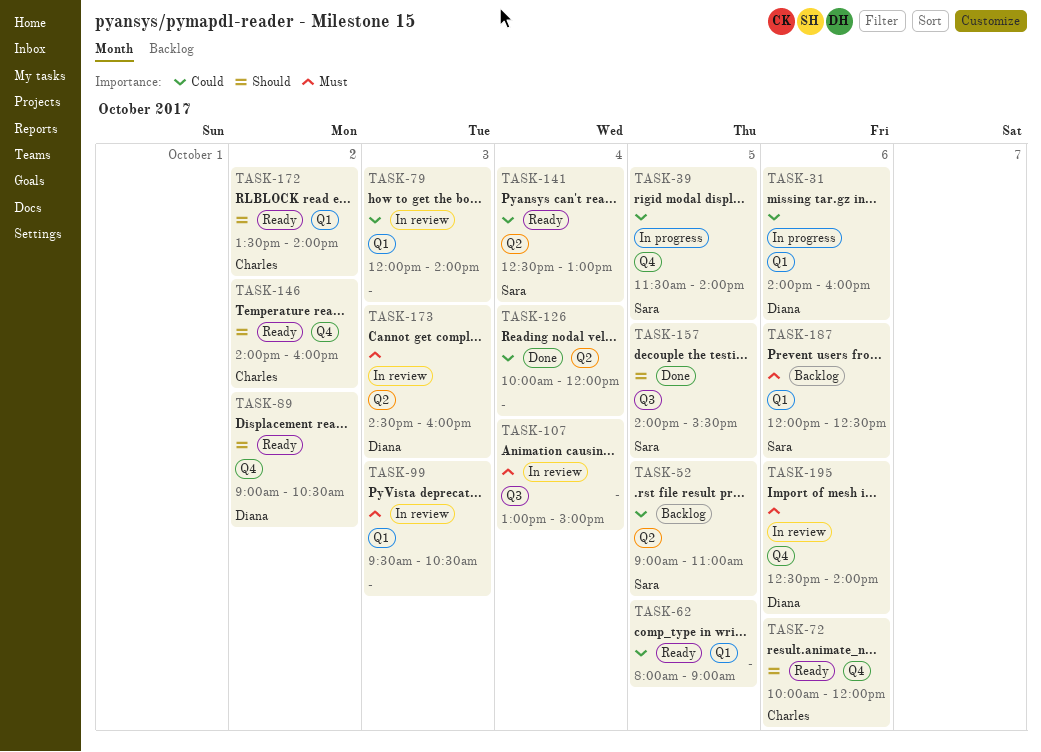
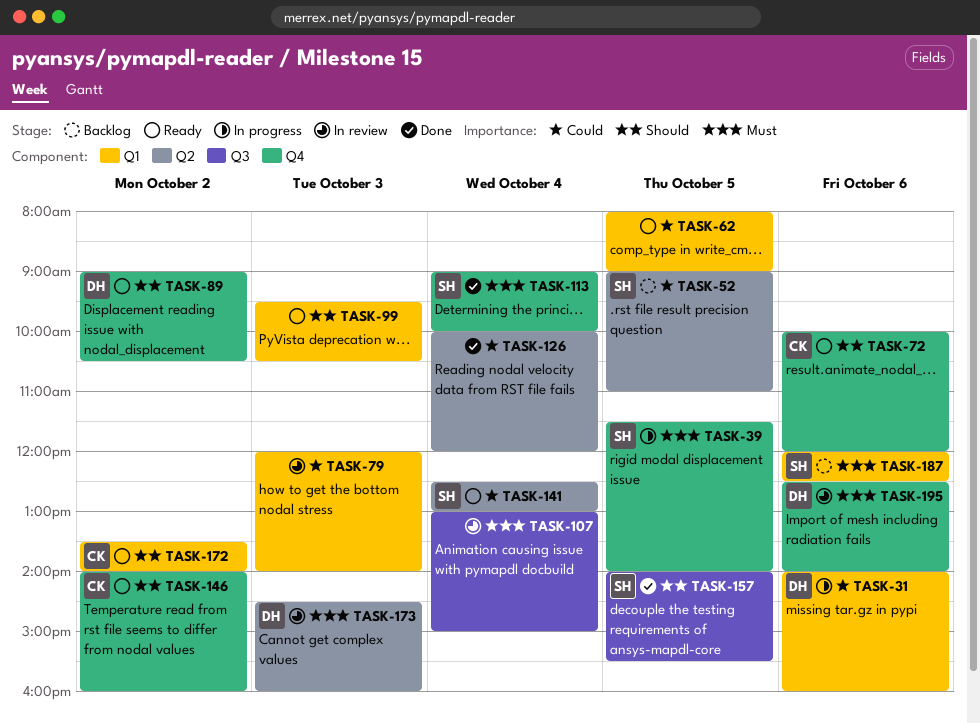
TASK-39, priority: Could -> Must
TASK-99, status: In review -> Ready
TASK-99, priority: Must -> Should
TASK-113: none -> present

